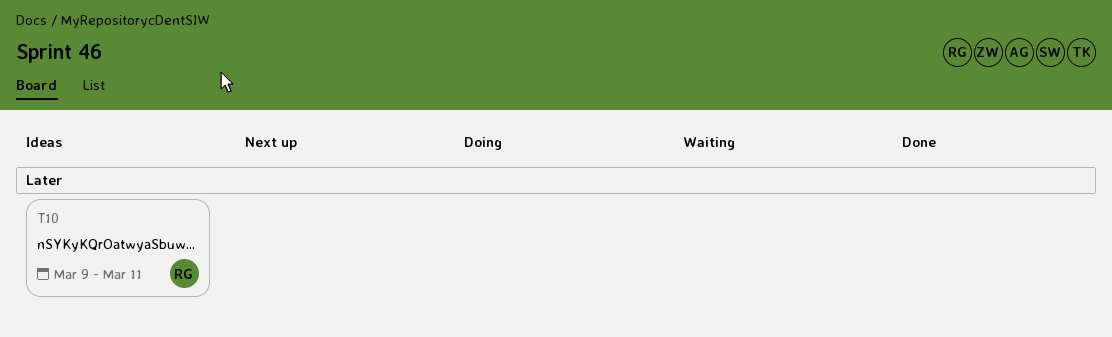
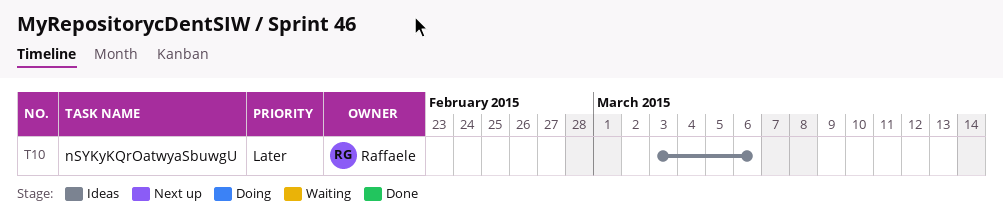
T10, start: Mar 9 -> Mar 3
T10, due: Mar 11 -> Mar 6

